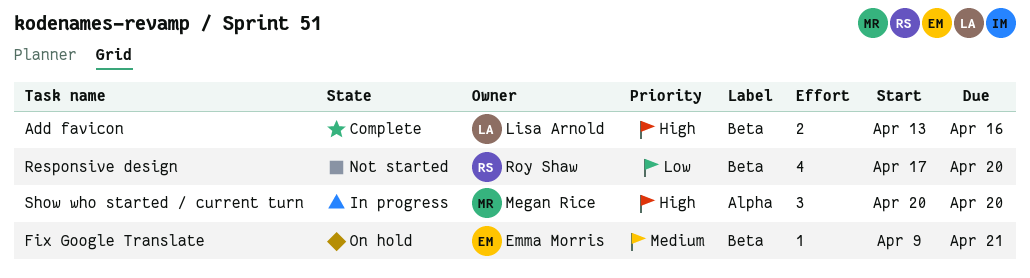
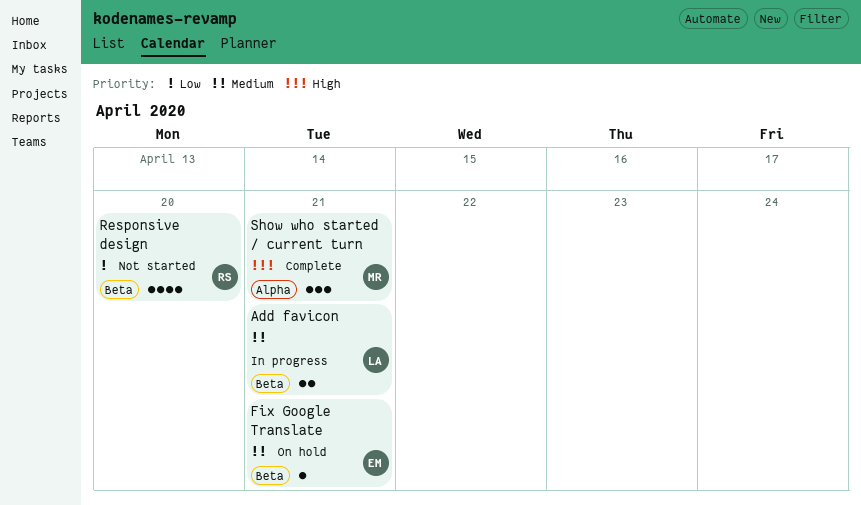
Add favicon, status: Complete -> In progress
Add favicon, priority: High -> Medium
Add favicon, due: Apr 16 -> Apr 21
Show who started / current turn, status: In progress -> Complete
Show who started / current turn, due: Apr 20 -> Apr 21

